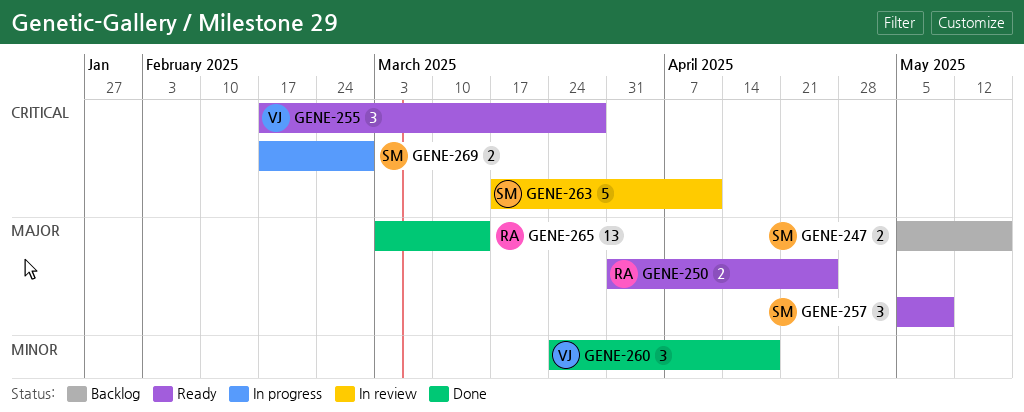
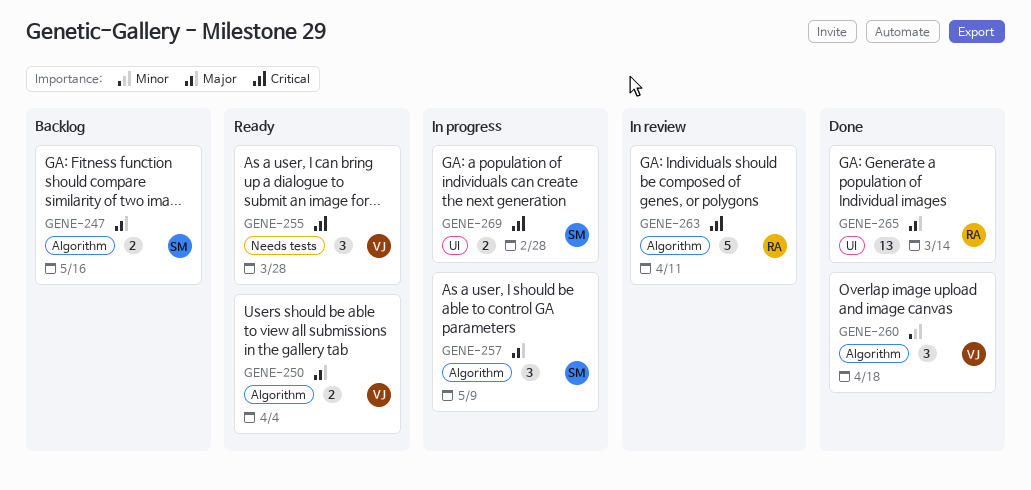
GENE-250, owner: RA -> VJ
GENE-250, due: Apr 25 -> Apr 4
GENE-257, status: Ready -> In progress
GENE-263, owner: SM -> RA

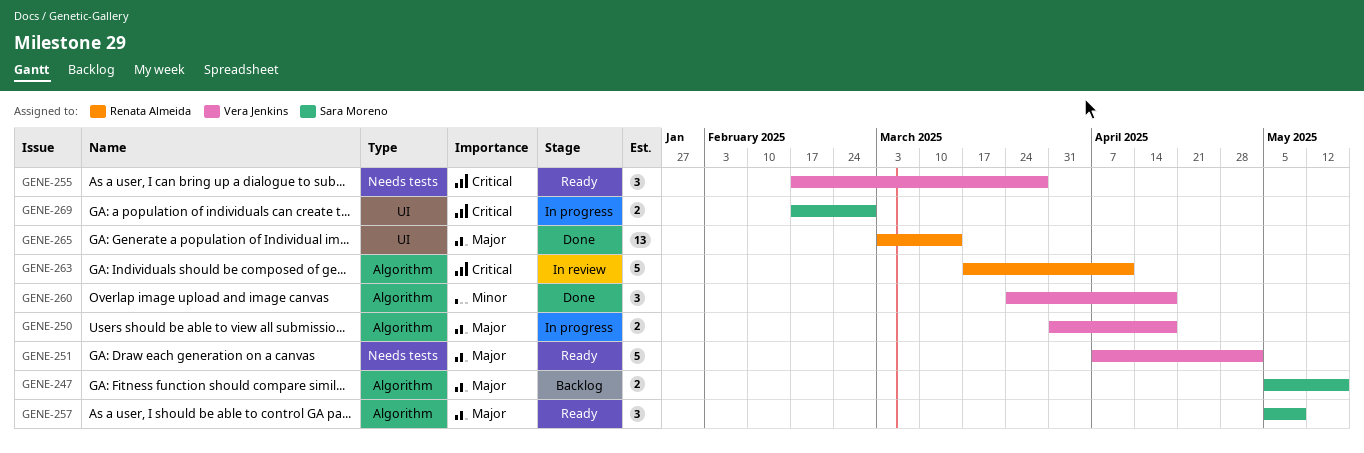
GENE-250, status: Ready -> In progress
GENE-250, due: Apr 4 -> Apr 18
GENE-251: none -> present
GENE-257, status: In progress -> Ready

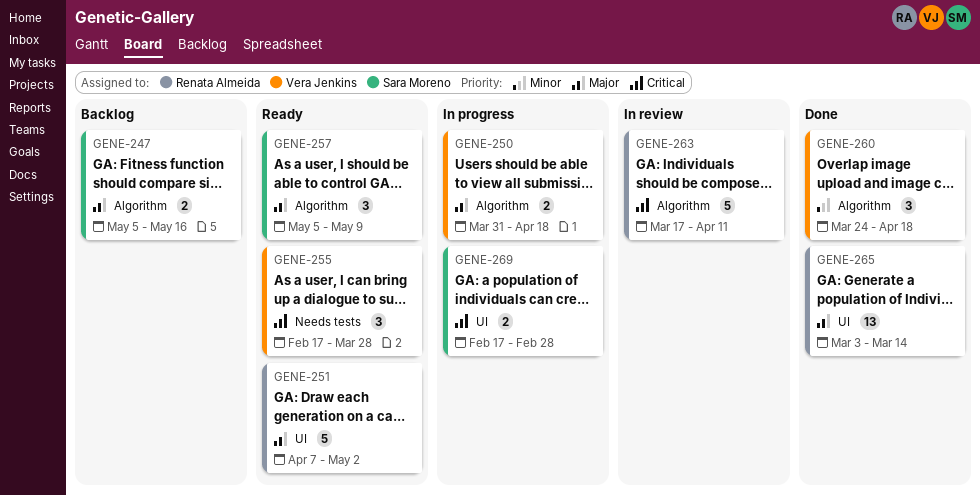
GENE-251, owner: Vera Jenkins -> Renata Almeida
GENE-251, label: Needs tests -> UI

